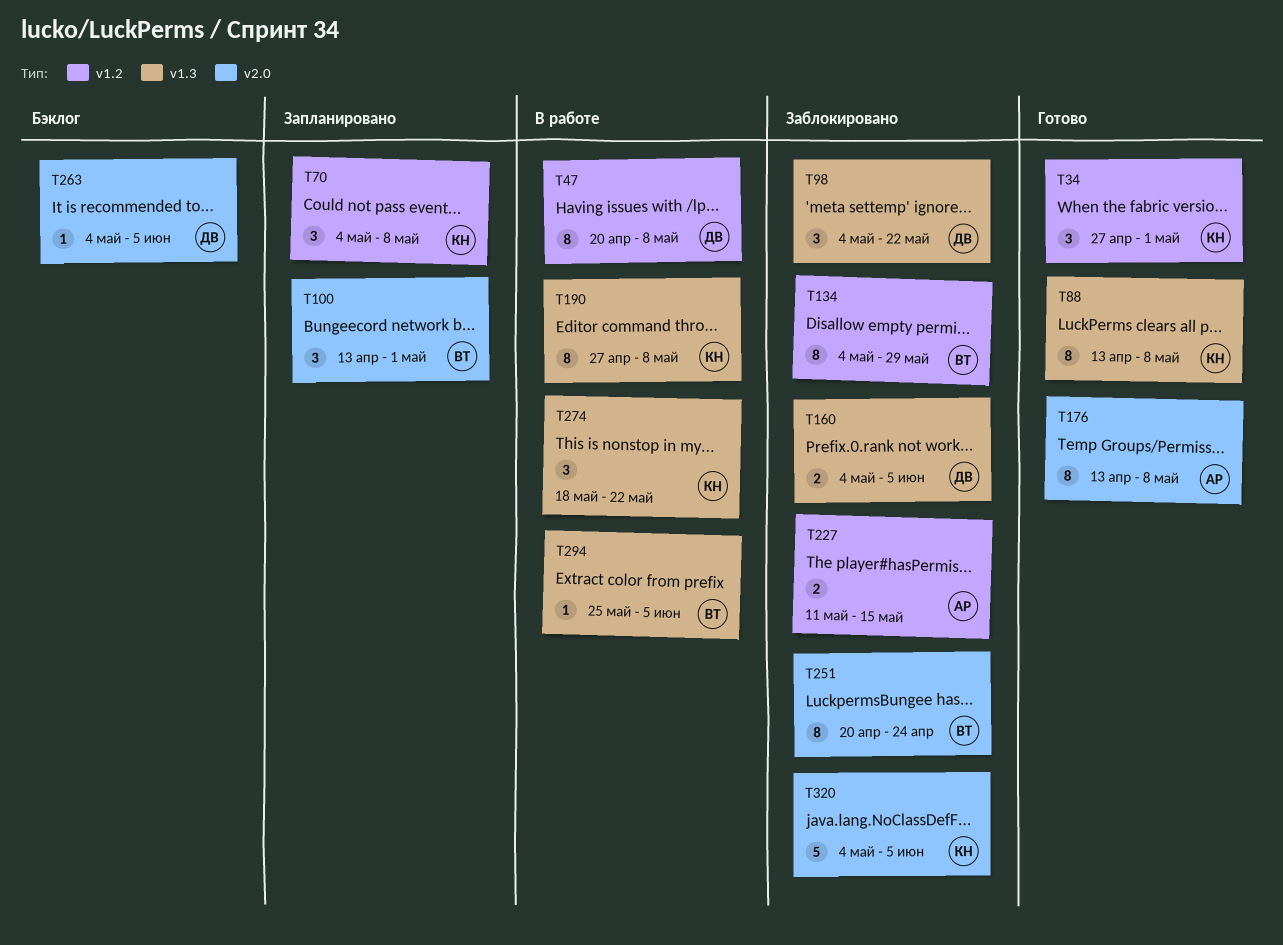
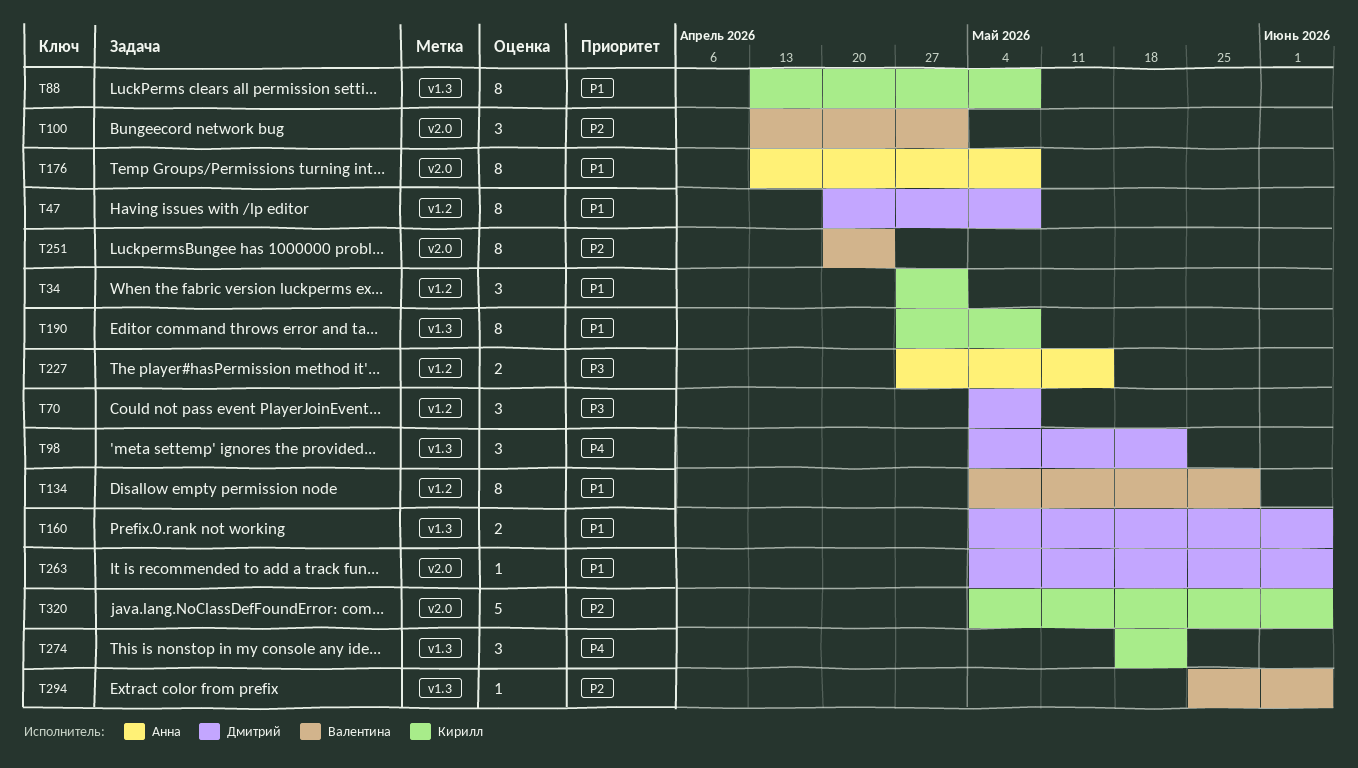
T70, owner: Кирилл -> Дмитрий
T227, start: May 11 -> Apr 27

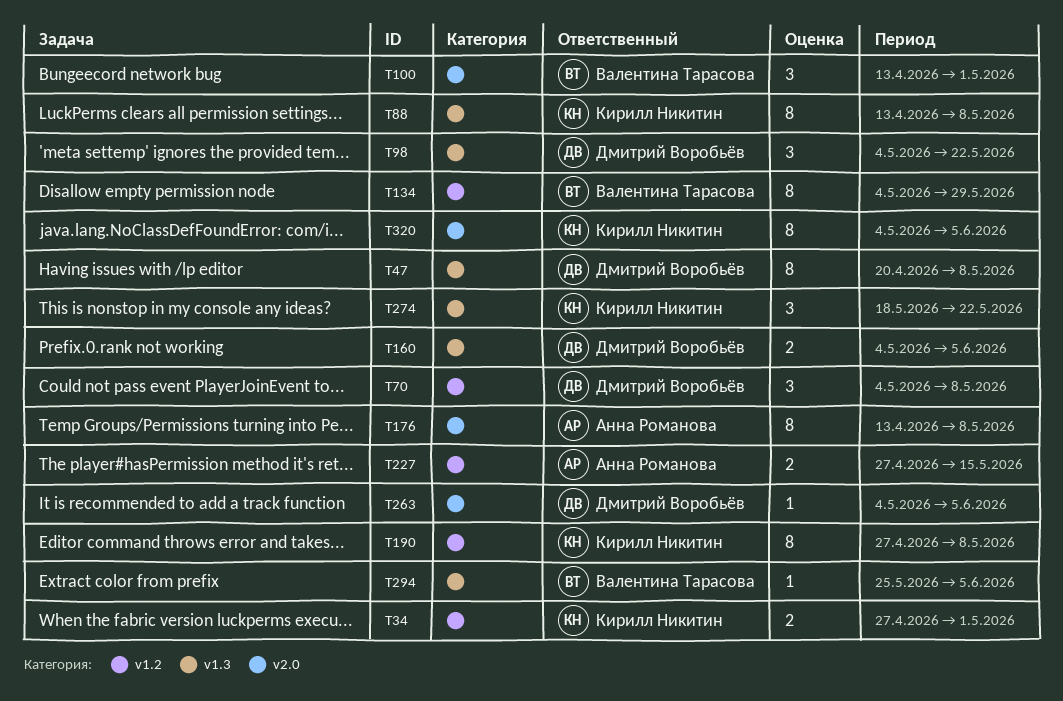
T34, estimate: 3 -> 2
T47, label: v1.2 -> v1.3
T190, label: v1.3 -> v1.2
T251: present -> none
T320, estimate: 5 -> 8

